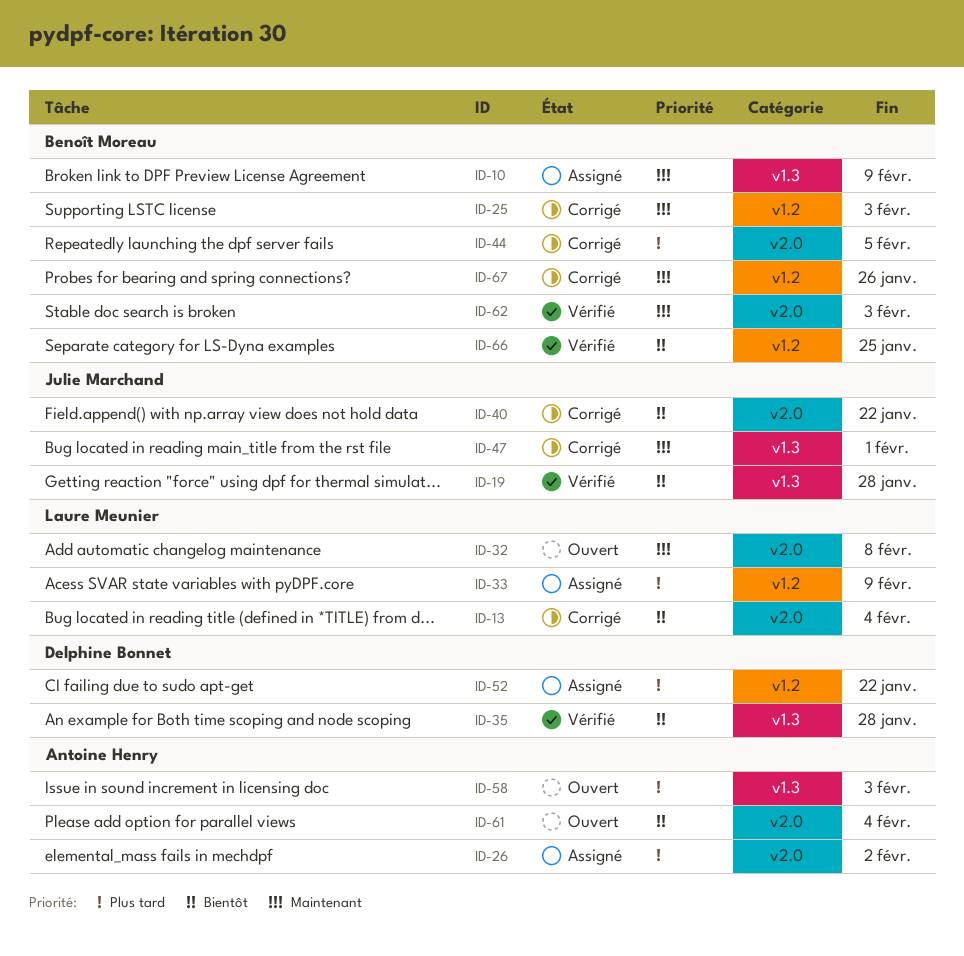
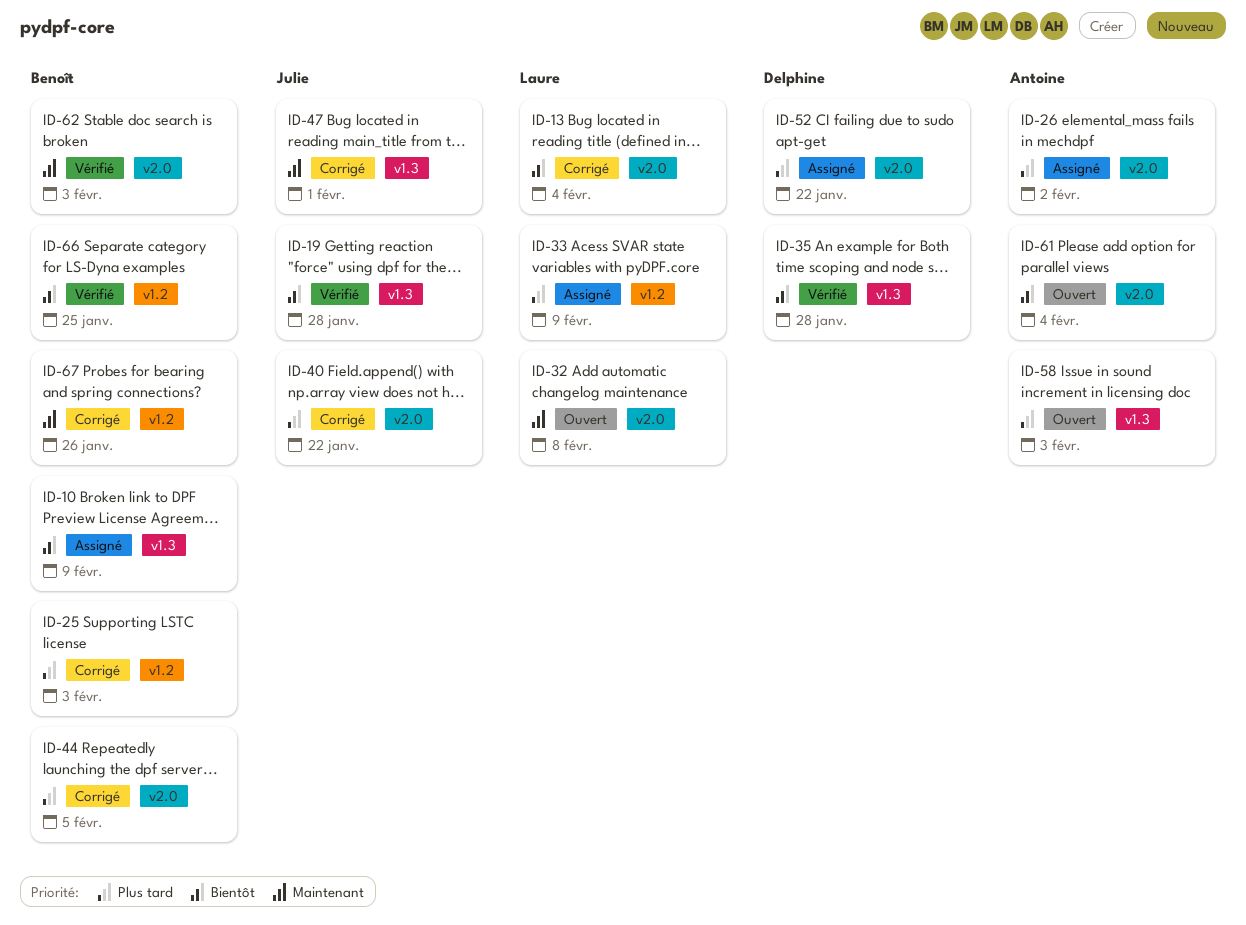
ID-10, priority: Maintenant -> Bientôt
ID-25, priority: Maintenant -> Plus tard
ID-40, priority: Bientôt -> Plus tard
ID-52, label: v1.2 -> v2.0

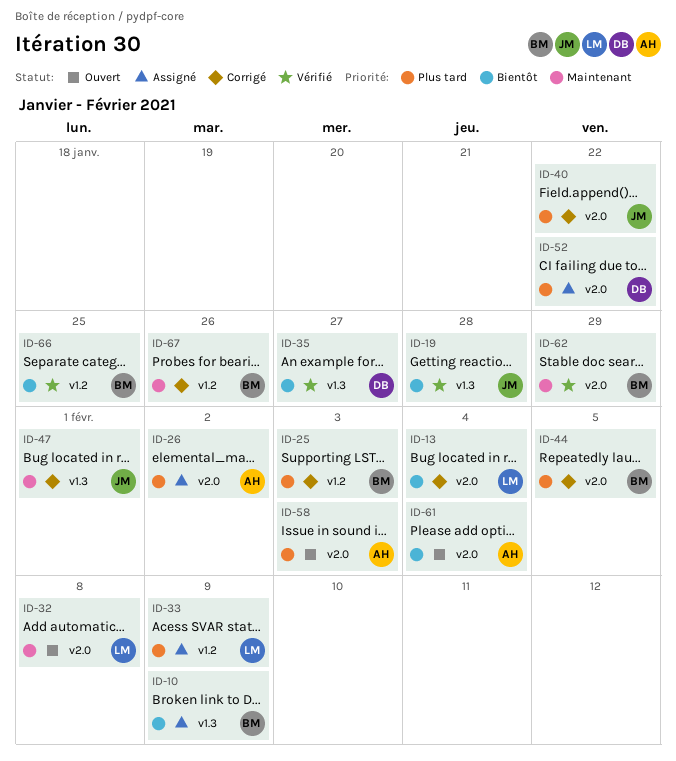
ID-35, due: Jan 28 -> Jan 27
ID-58, label: v1.3 -> v2.0
ID-62, due: Feb 3 -> Jan 29

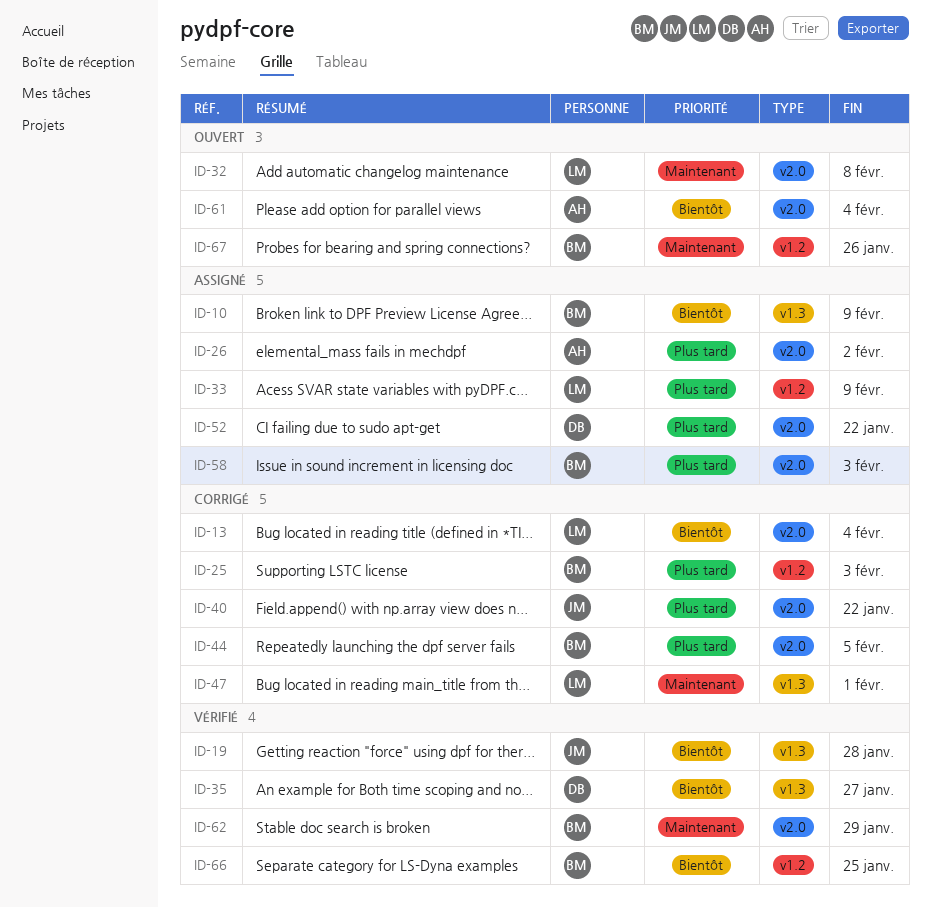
ID-47, owner: JM -> LM
ID-58, status: Ouvert -> Assigné
ID-58, owner: AH -> BM
ID-67, status: Corrigé -> Ouvert

